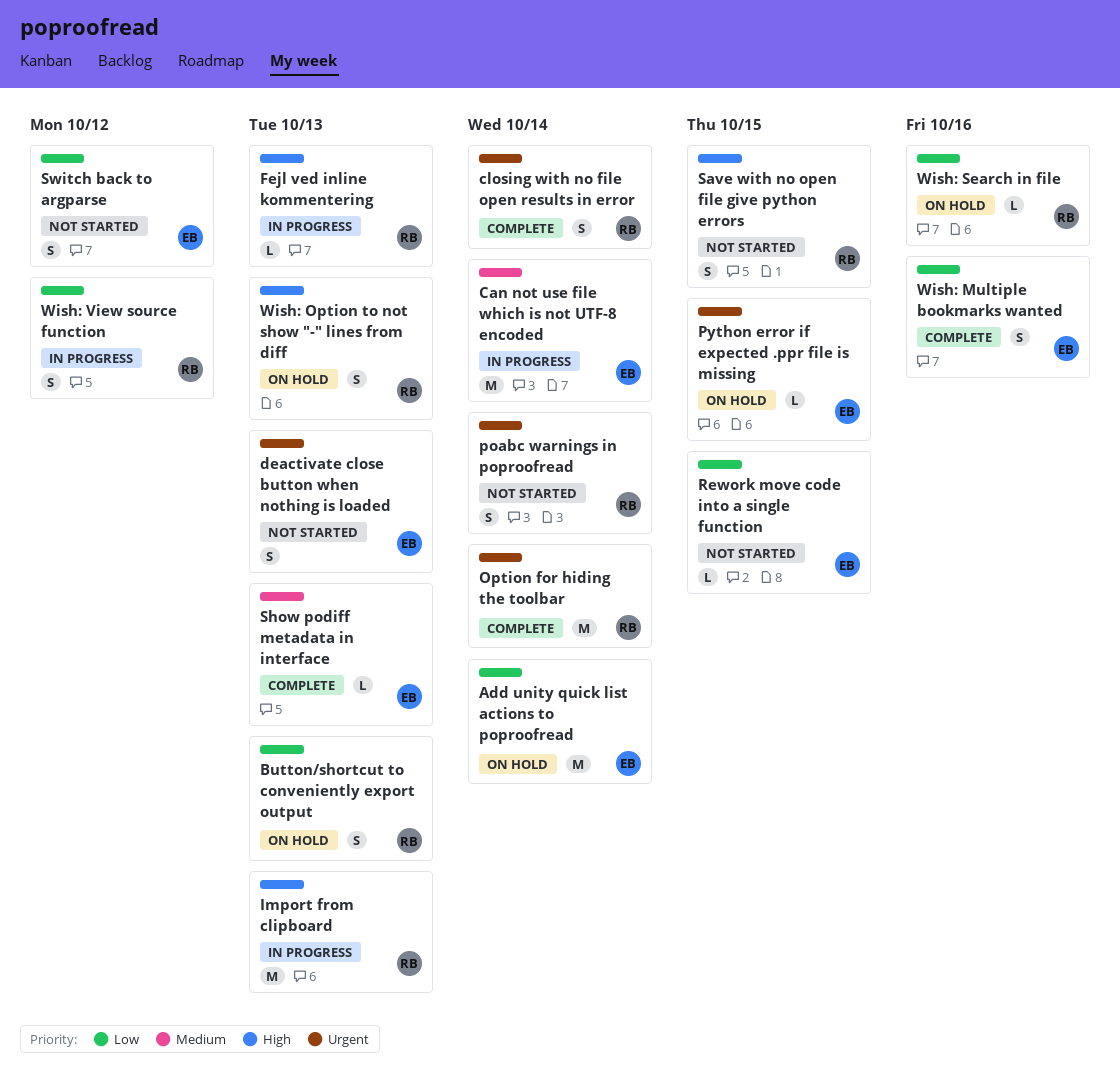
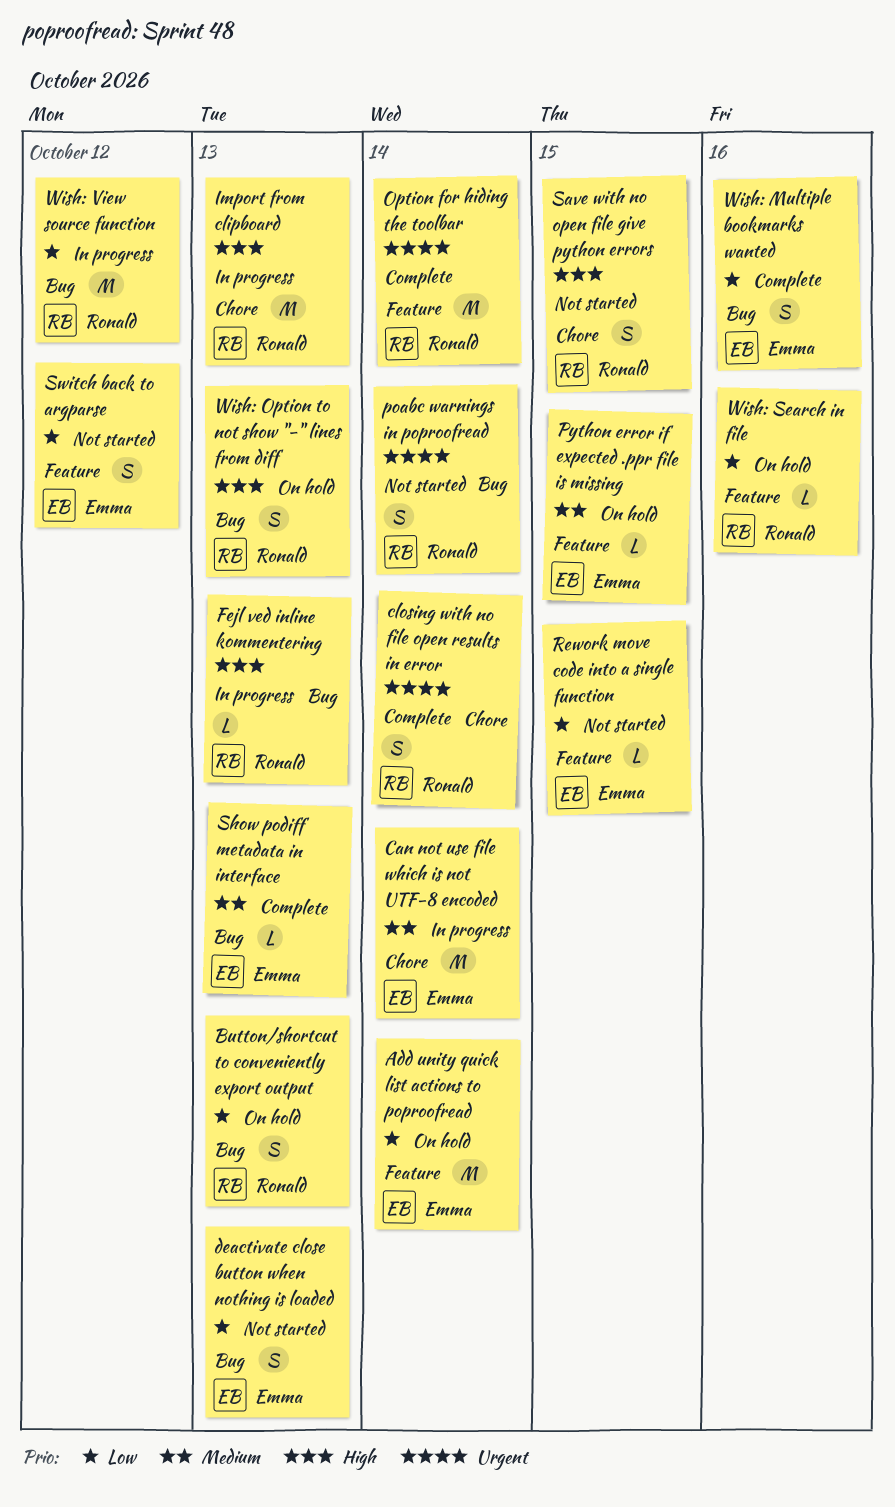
deactivate close button when nothing is loaded, priority: Urgent -> Low
Python error if expected .ppr file is missing, priority: Urgent -> Medium
Wish: View source function, estimate: S -> M

